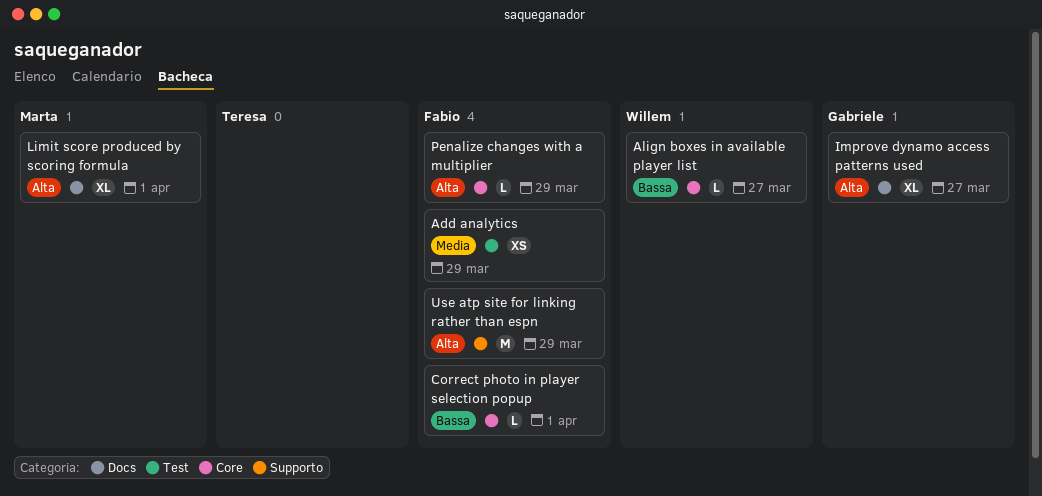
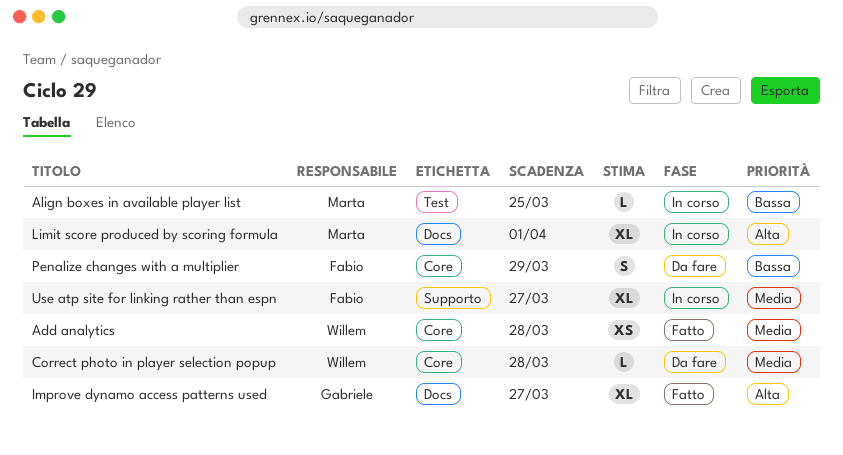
Add analytics, owner: Fabio -> Willem
Add analytics, label: Test -> Core
Add analytics, due: Mar 29 -> Mar 28
Align boxes in available player list, owner: Willem -> Marta
Align boxes in available player list, label: Core -> Test
Align boxes in available player list, due: Mar 27 -> Mar 25
Correct photo in player selection popup, owner: Fabio -> Willem
Correct photo in player selection popup, priority: Bassa -> Media
Correct photo in player selection popup, due: Apr 1 -> Mar 28
Penalize changes with a multiplier, priority: Alta -> Bassa
Penalize changes with a multiplier, estimate: L -> S
Use atp site for linking rather than espn, priority: Alta -> Media
Use atp site for linking rather than espn, estimate: M -> XL
Use atp site for linking rather than espn, due: Mar 29 -> Mar 27

